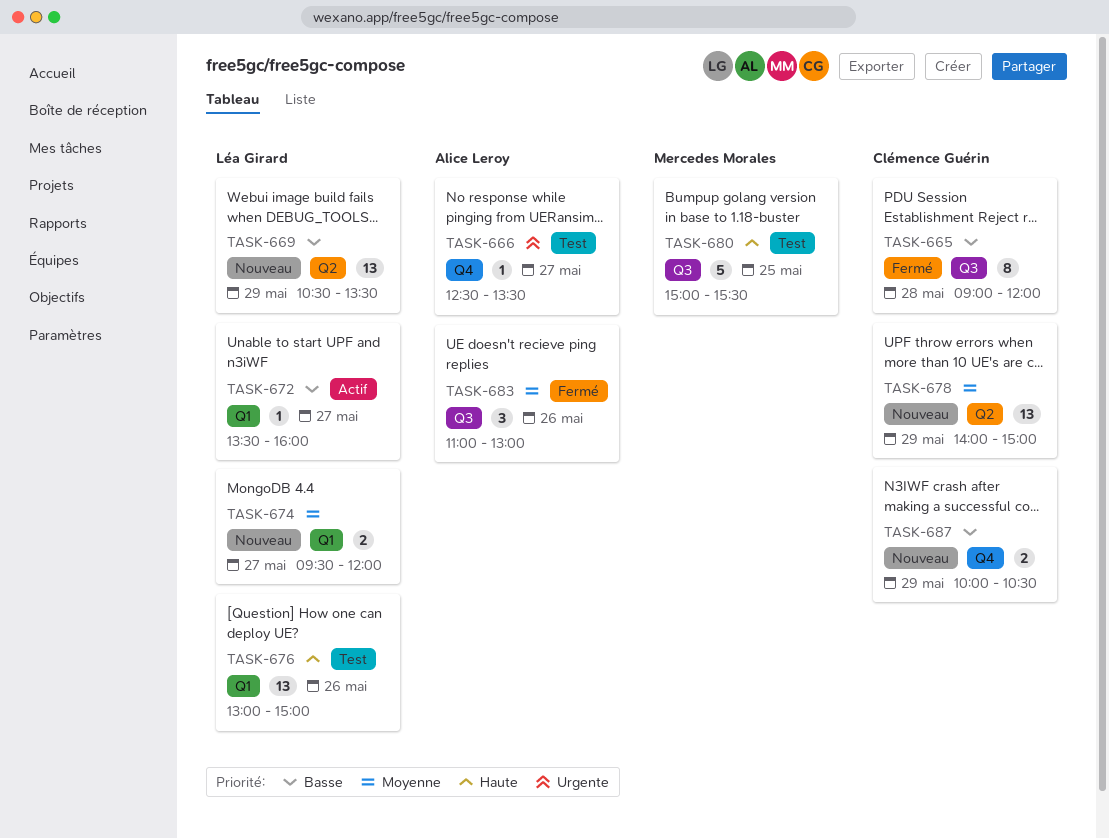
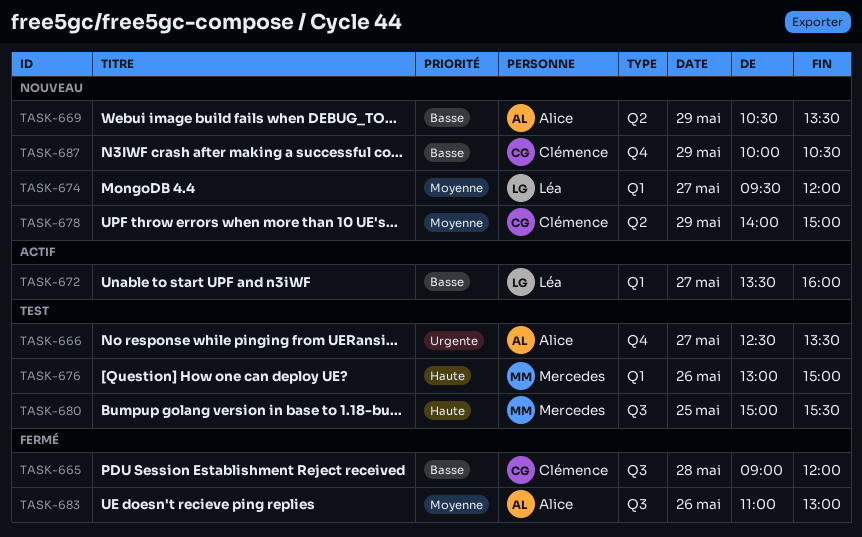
TASK-669, owner: Léa Girard -> Alice Leroy
TASK-676, owner: Léa Girard -> Mercedes Morales

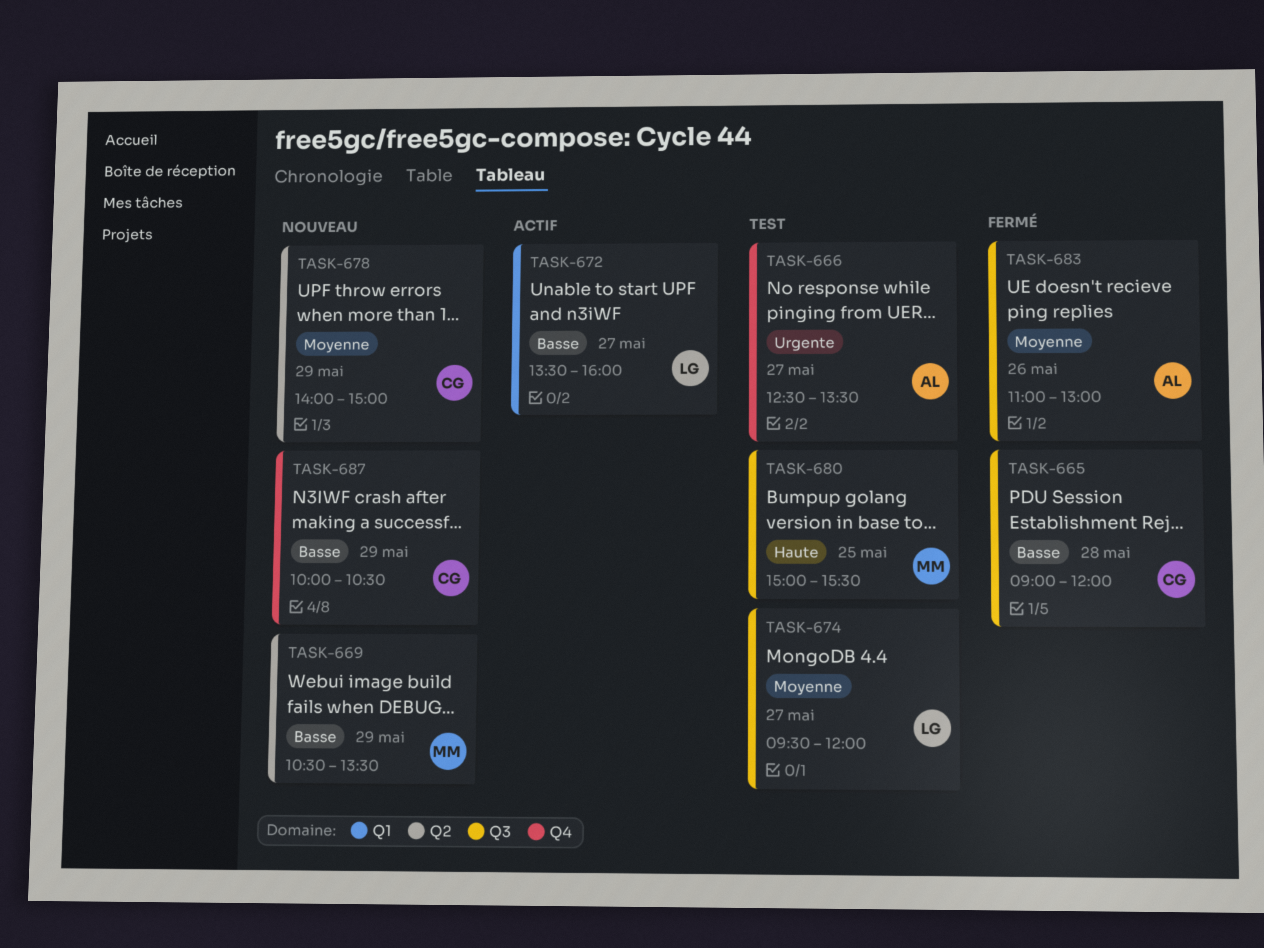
TASK-669, owner: Alice -> Mercedes
TASK-674, status: Nouveau -> Test
TASK-674, label: Q1 -> Q3
TASK-676: present -> none

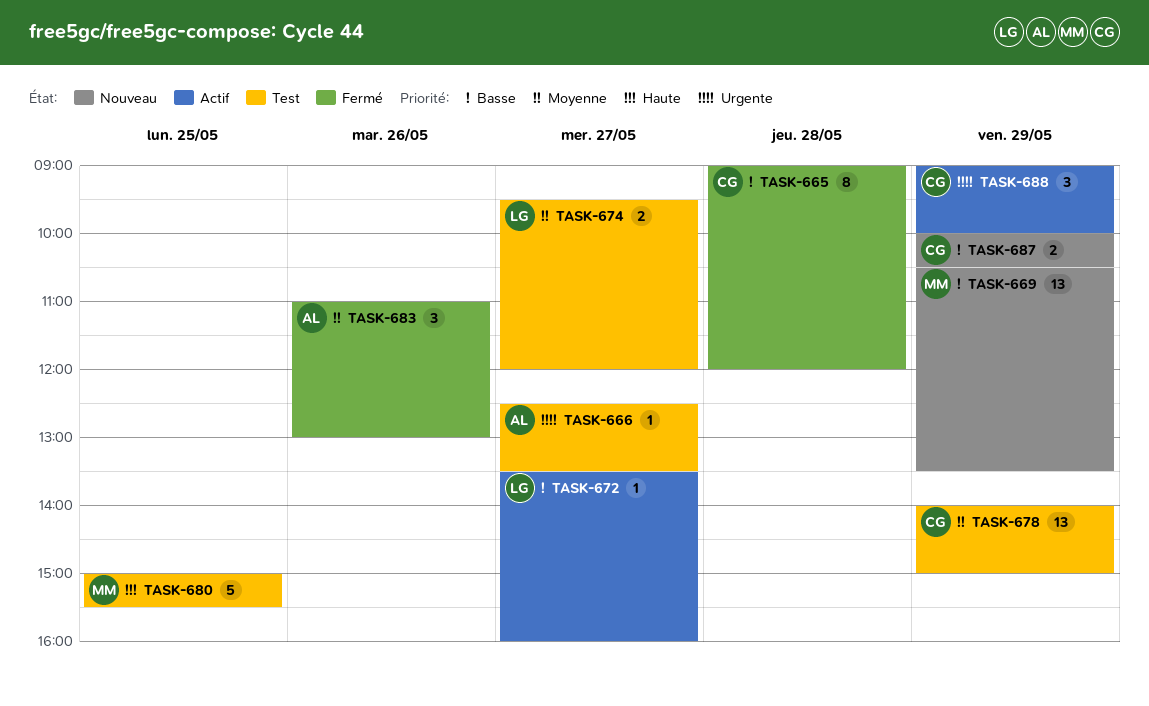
TASK-678, status: Nouveau -> Test
TASK-688: none -> present

